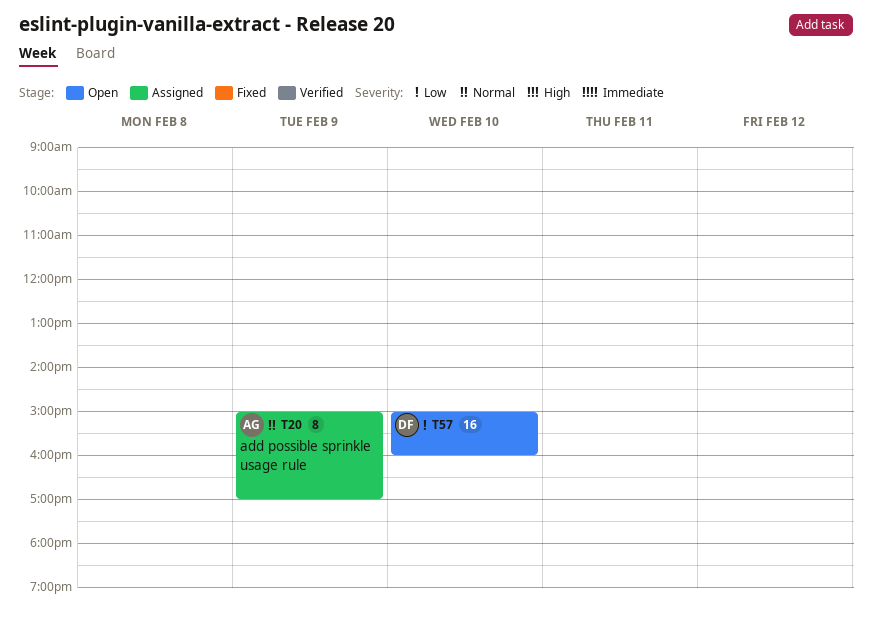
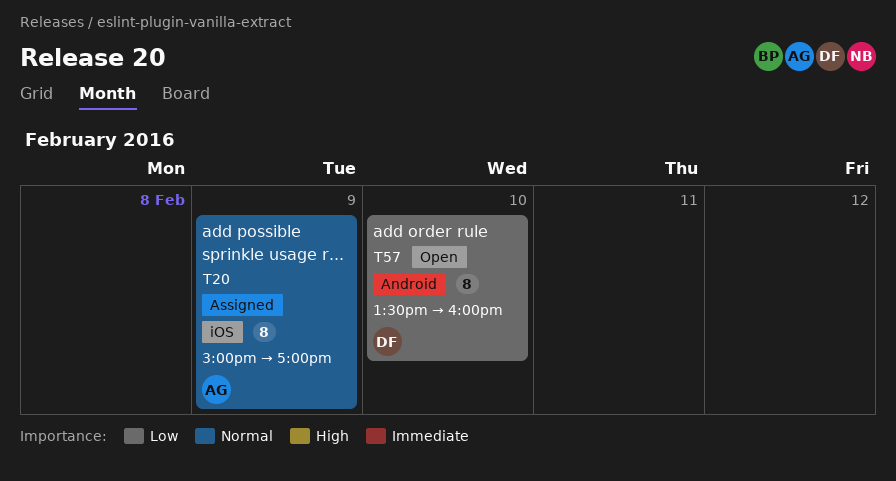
T57, estimate: 16 -> 8
T57, begins: 15:00 -> 13:30

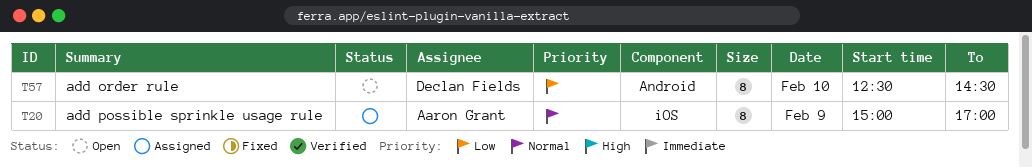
T57, begins: 13:30 -> 12:30
T57, ends: 16:00 -> 14:30

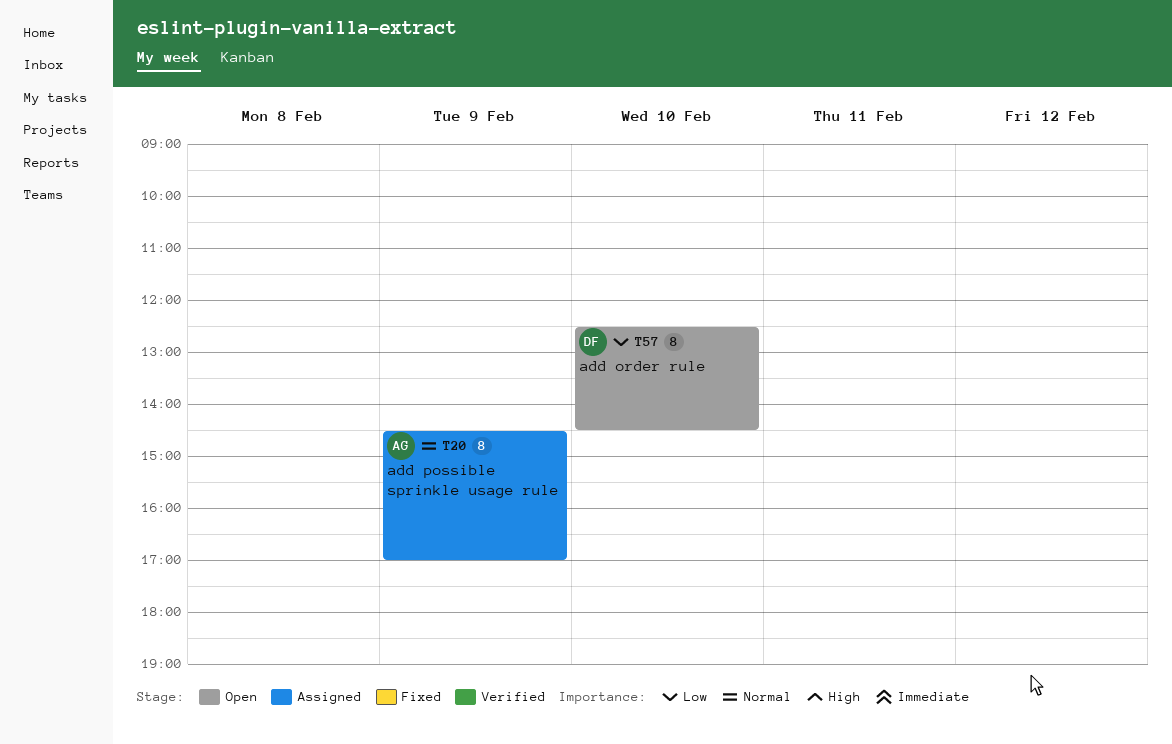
T20, begins: 15:00 -> 14:30

